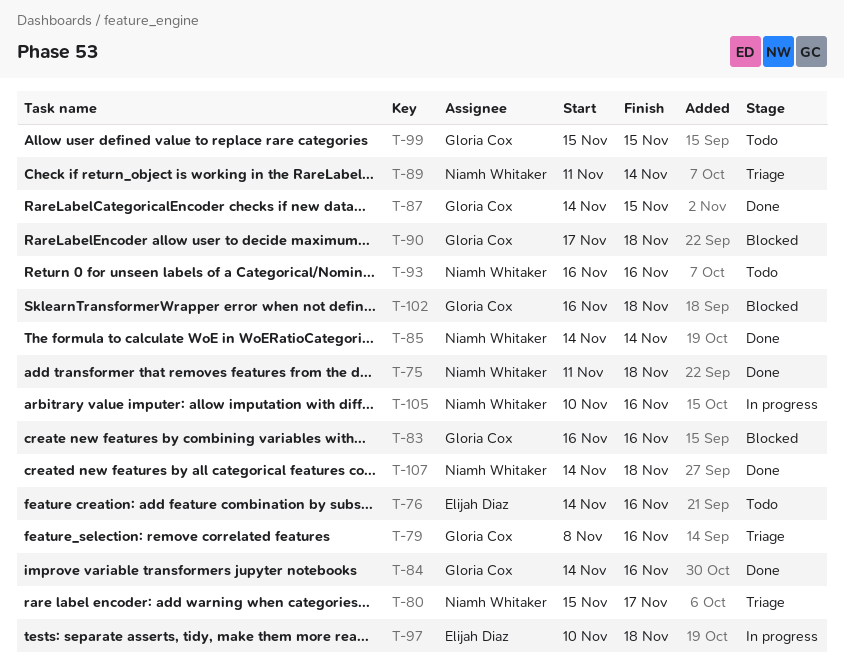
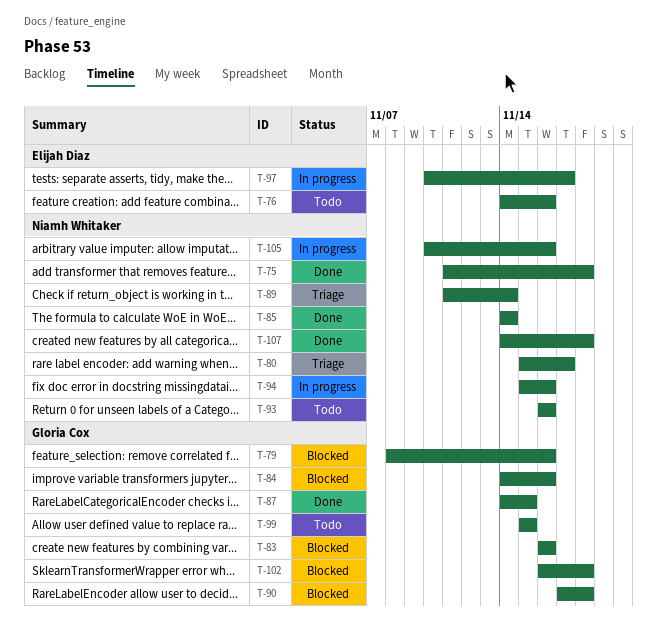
T-79, status: Triage -> Blocked
T-84, status: Done -> Blocked
T-94: none -> present
T-97, due: Nov 18 -> Nov 17

